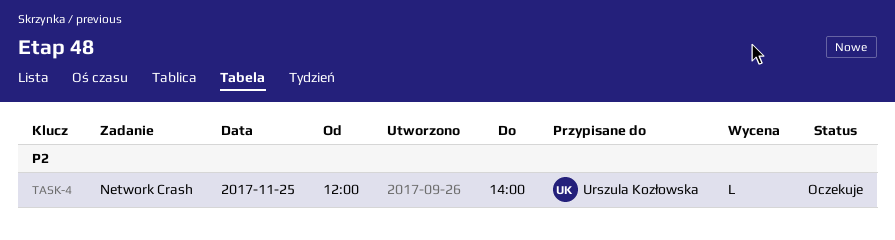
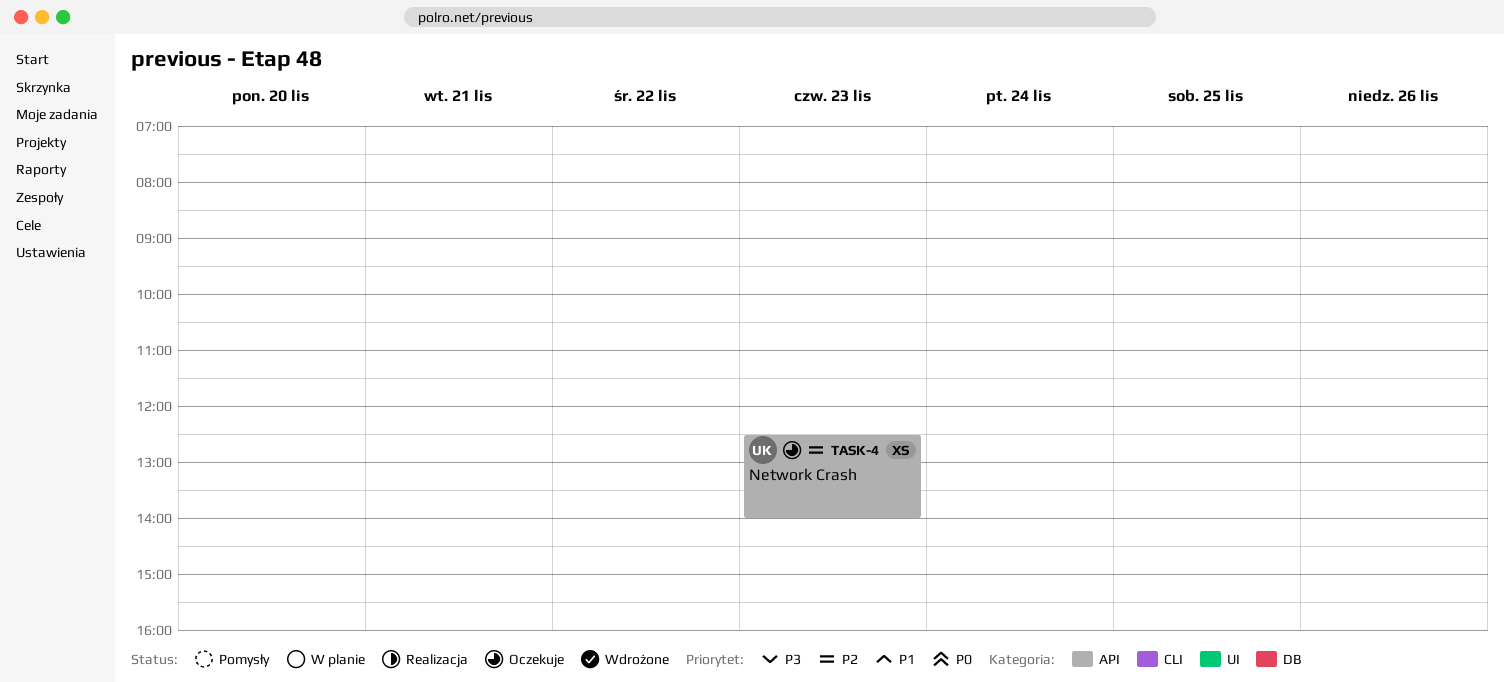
TASK-4, estimate: L -> XS
TASK-4, day: Nov 25 -> Nov 23
TASK-4, begins: 12:00 -> 12:30

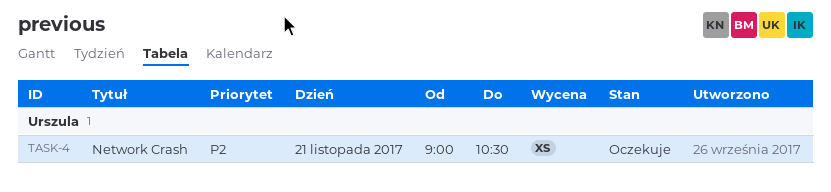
TASK-4, day: Nov 23 -> Nov 21
TASK-4, begins: 12:30 -> 09:00
TASK-4, ends: 14:00 -> 10:30

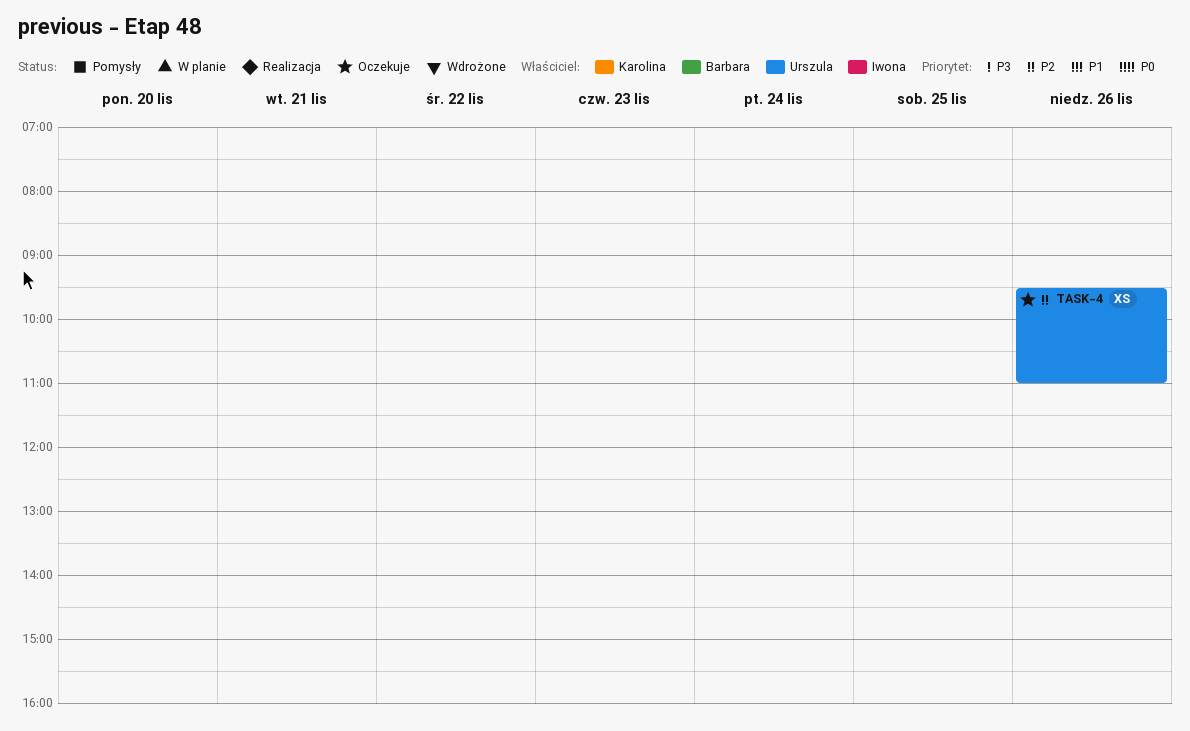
TASK-4, day: Nov 21 -> Nov 26
TASK-4, begins: 09:00 -> 09:30
TASK-4, ends: 10:30 -> 11:00

